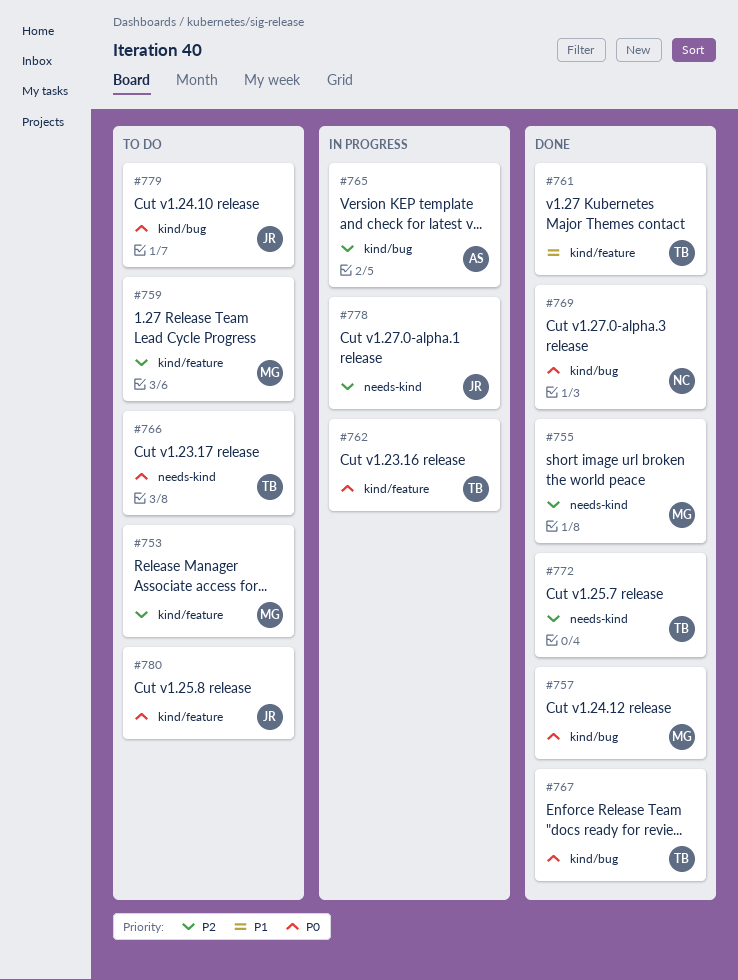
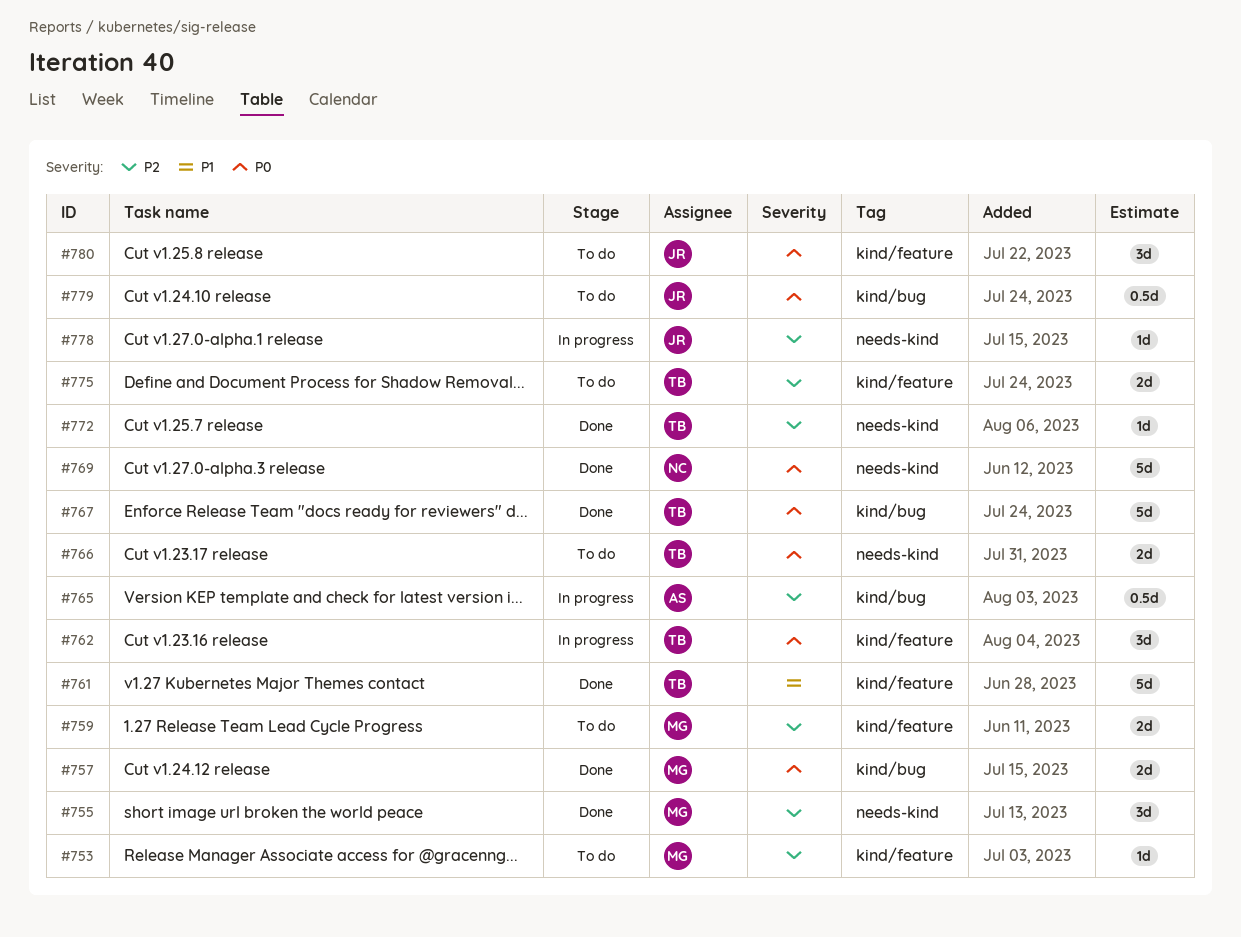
#769, label: kind/bug -> needs-kind
#775: none -> present

